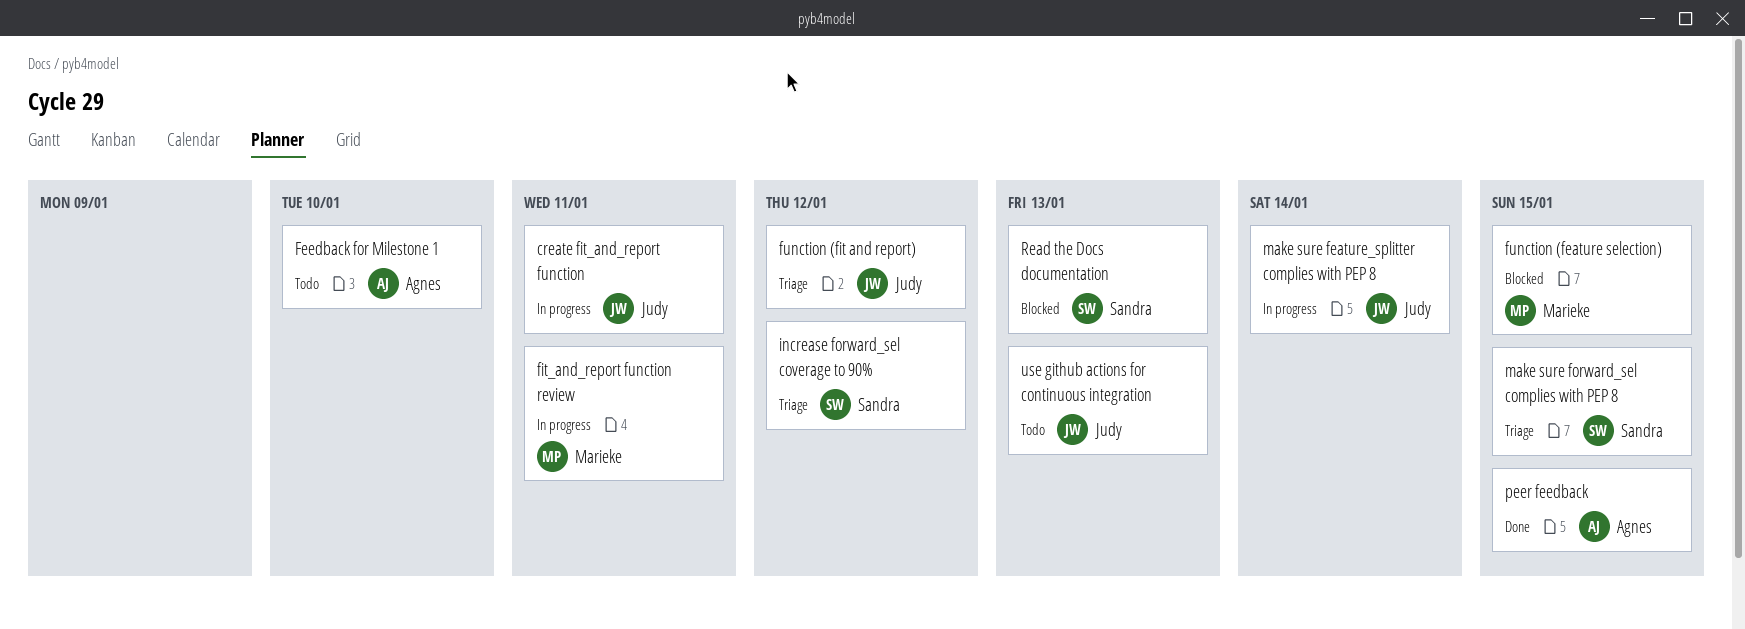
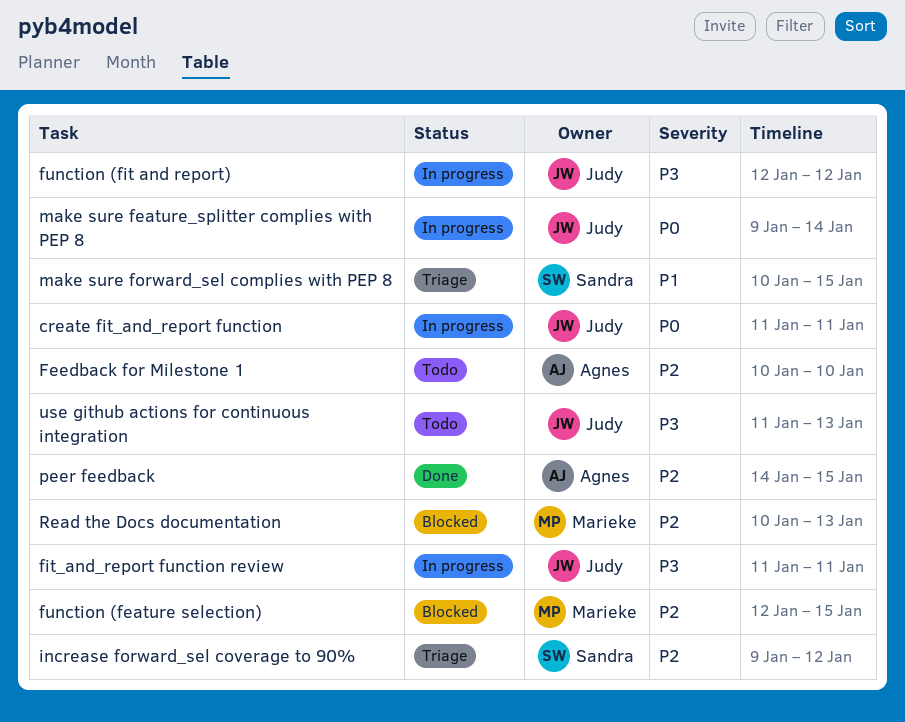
fit_and_report function review, owner: Marieke -> Judy
function (fit and report), status: Triage -> In progress
Read the Docs documentation, owner: Sandra -> Marieke

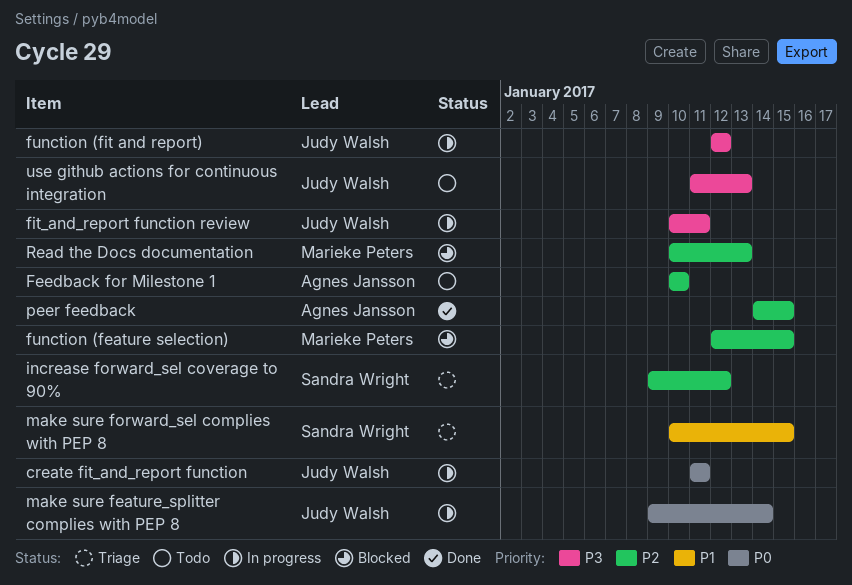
fit_and_report function review, start: Jan 11 -> Jan 10

